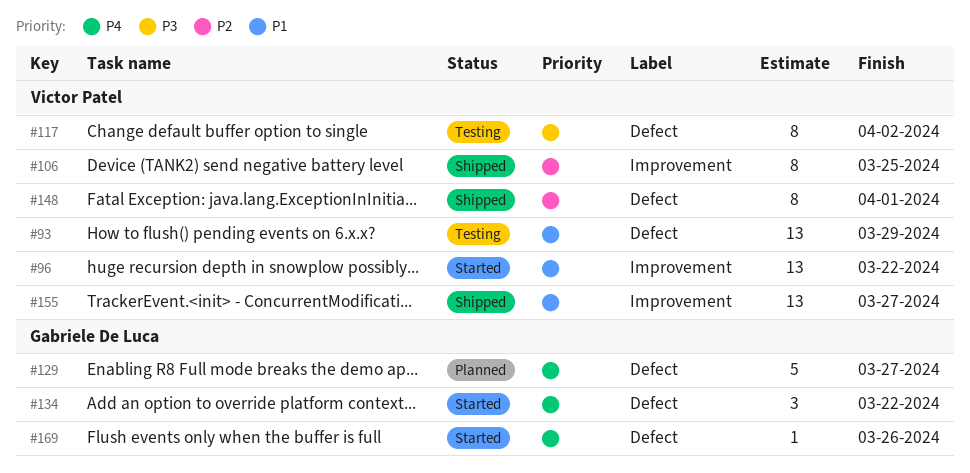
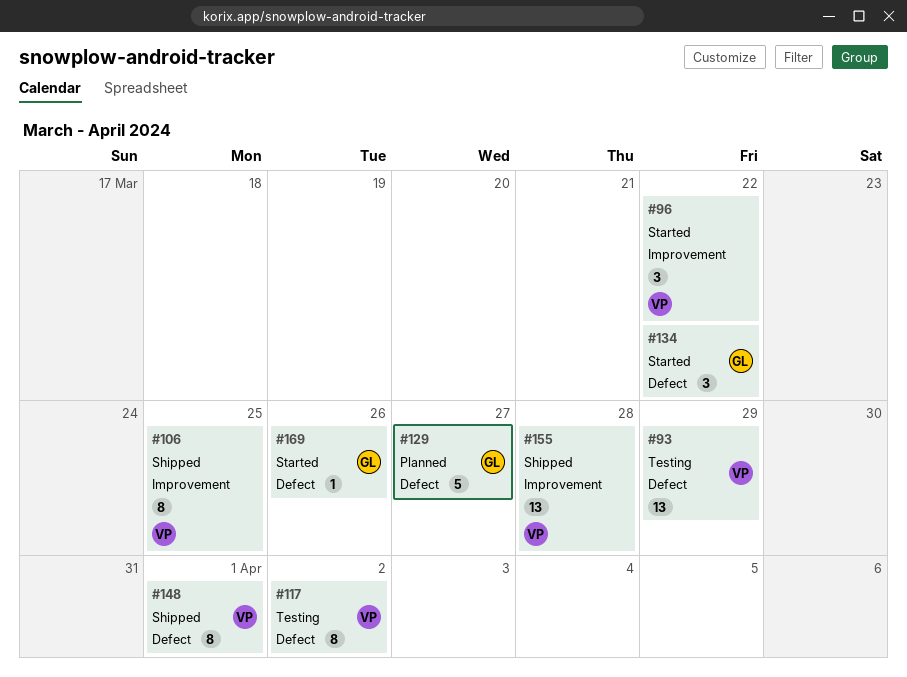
#96, estimate: 13 -> 3
#155, due: Mar 27 -> Mar 28

